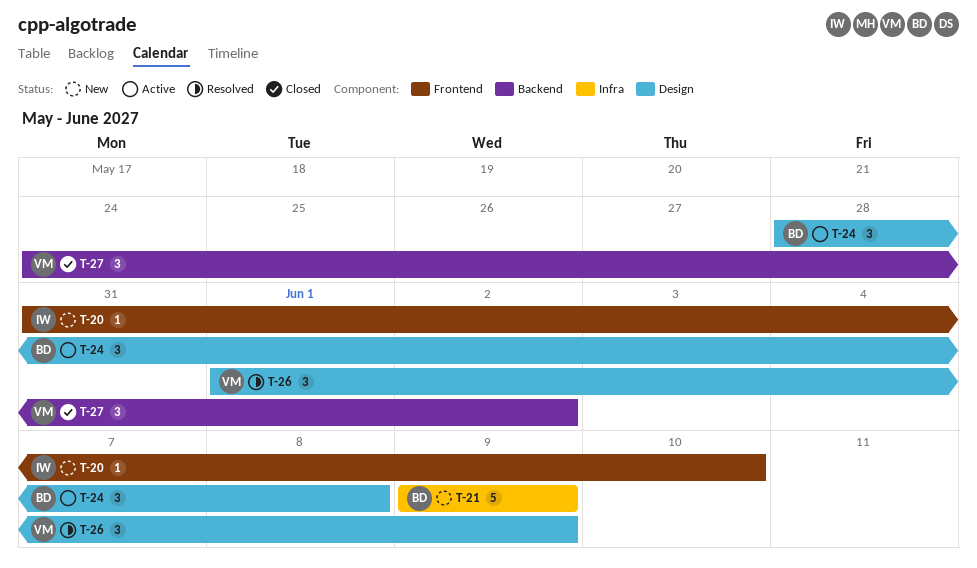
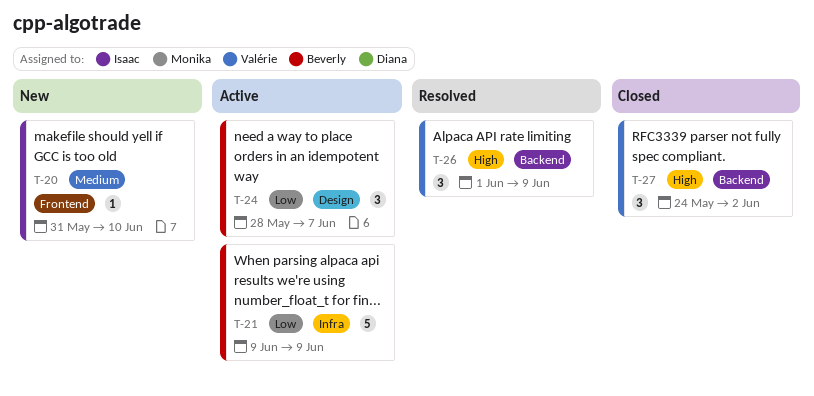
T-21, status: New -> Active
T-24, due: Jun 8 -> Jun 7
T-26, label: Design -> Backend

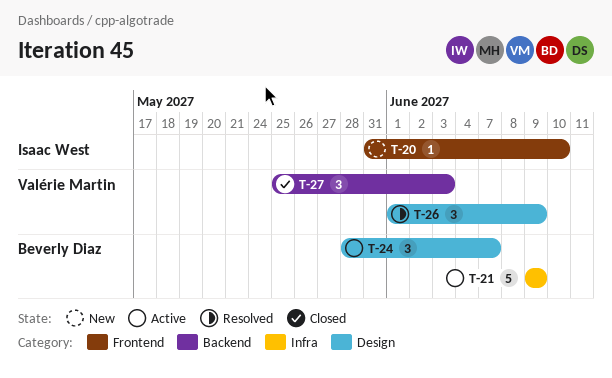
T-26, label: Backend -> Design
T-27, start: May 24 -> May 25
T-27, due: Jun 2 -> Jun 3

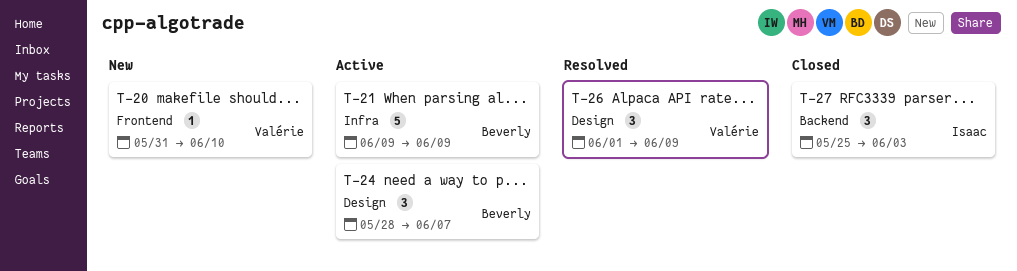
T-20, owner: Isaac West -> Valérie Martin
T-27, owner: Valérie Martin -> Isaac West

